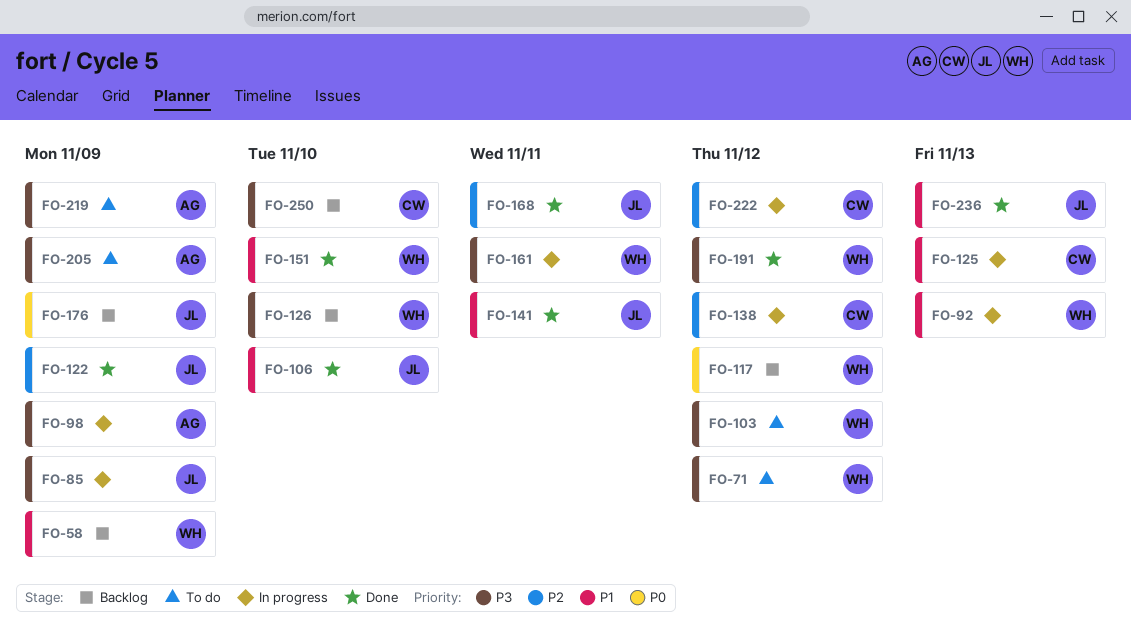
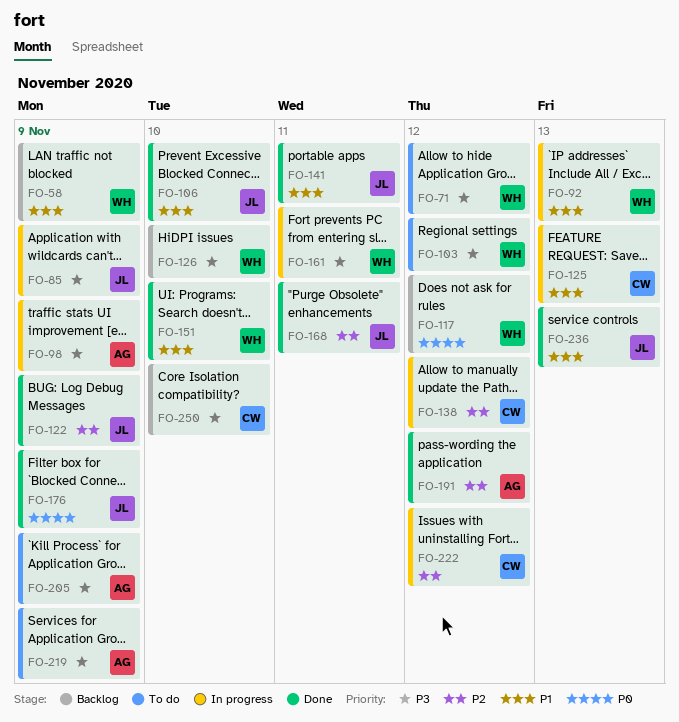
FO-176, status: Backlog -> Done
FO-191, owner: WH -> AG
FO-191, priority: P3 -> P2

